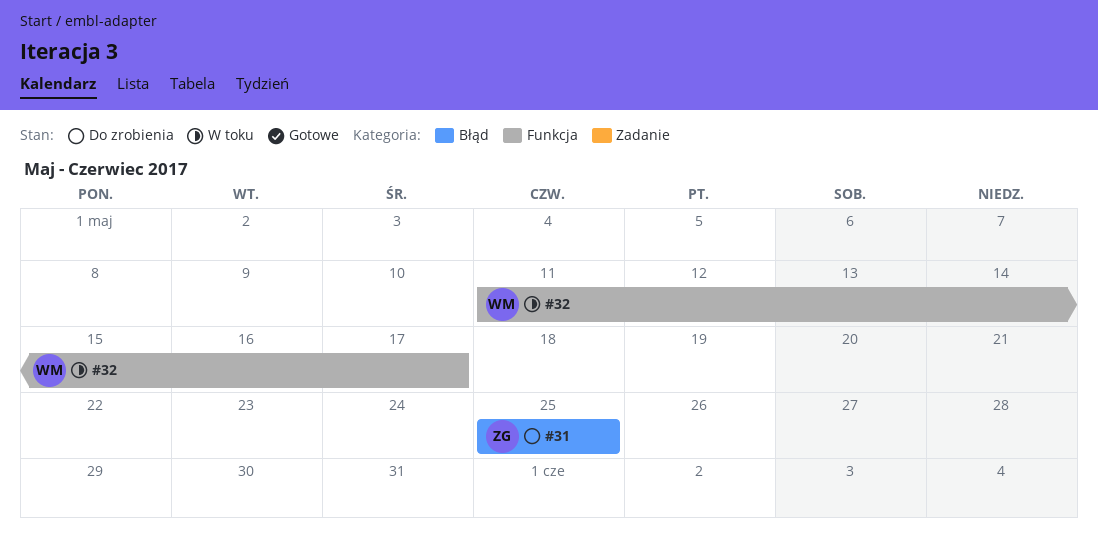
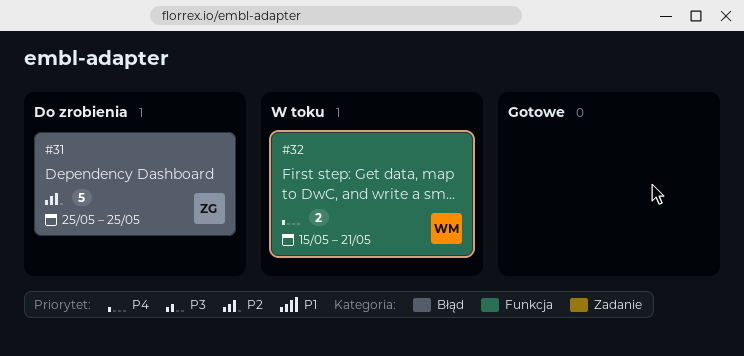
#32, start: May 11 -> May 15
#32, due: May 17 -> May 21

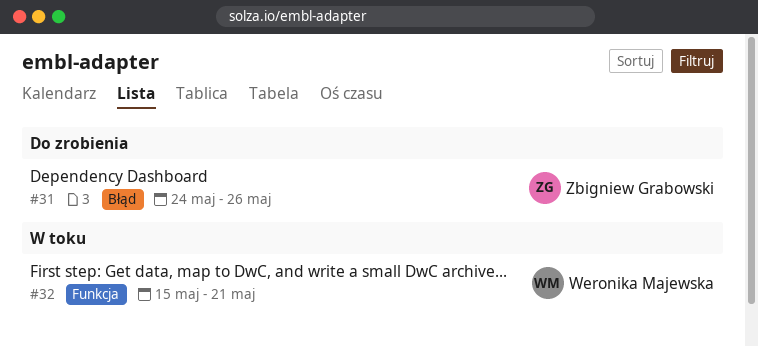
#31, start: May 25 -> May 24
#31, due: May 25 -> May 26

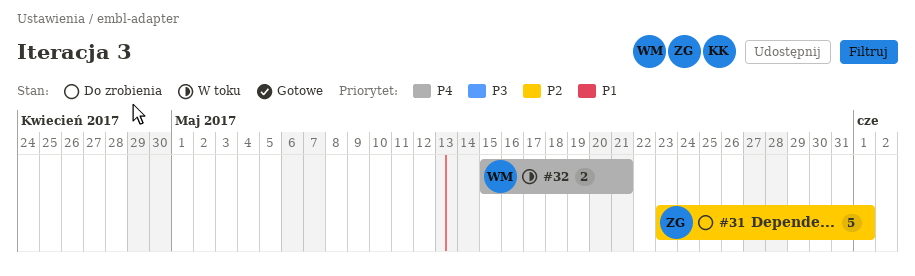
#31, start: May 24 -> May 23
#31, due: May 26 -> Jun 1

